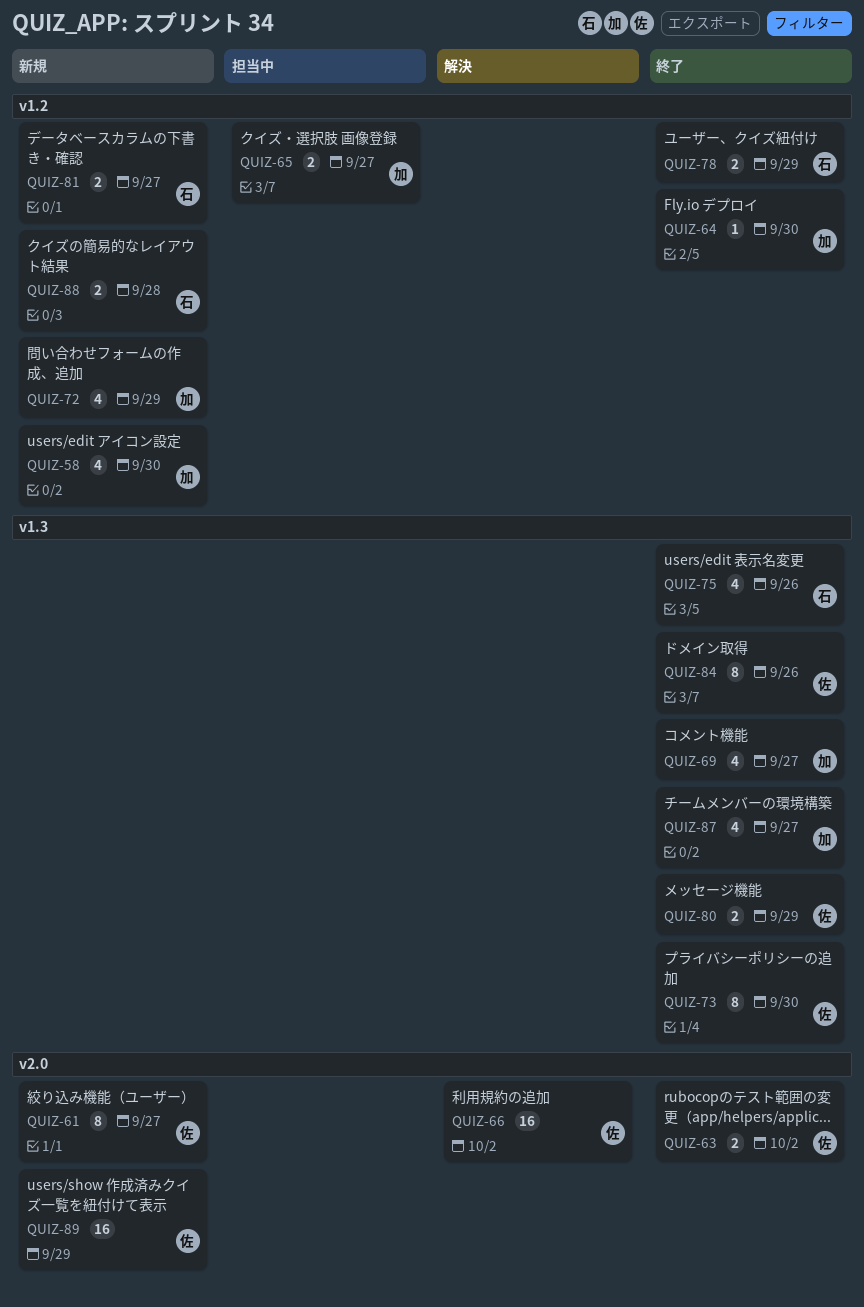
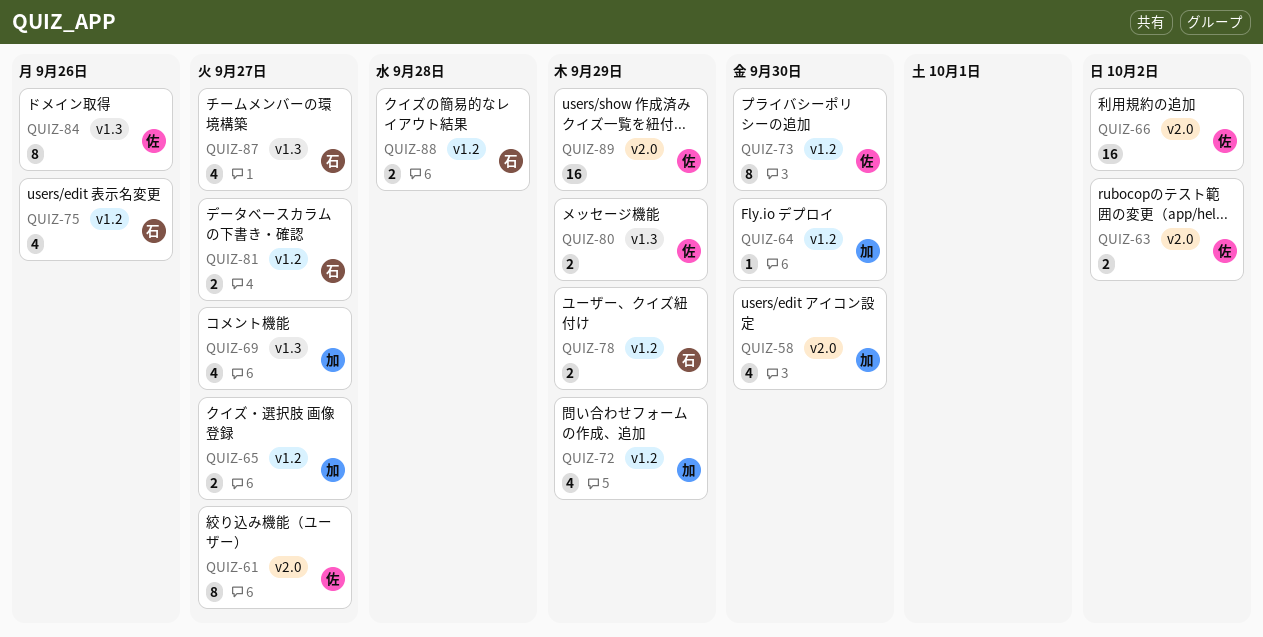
QUIZ-58, label: v1.2 -> v2.0
QUIZ-73, label: v1.3 -> v1.2
QUIZ-75, label: v1.3 -> v1.2
QUIZ-87, owner: 加 -> 石

